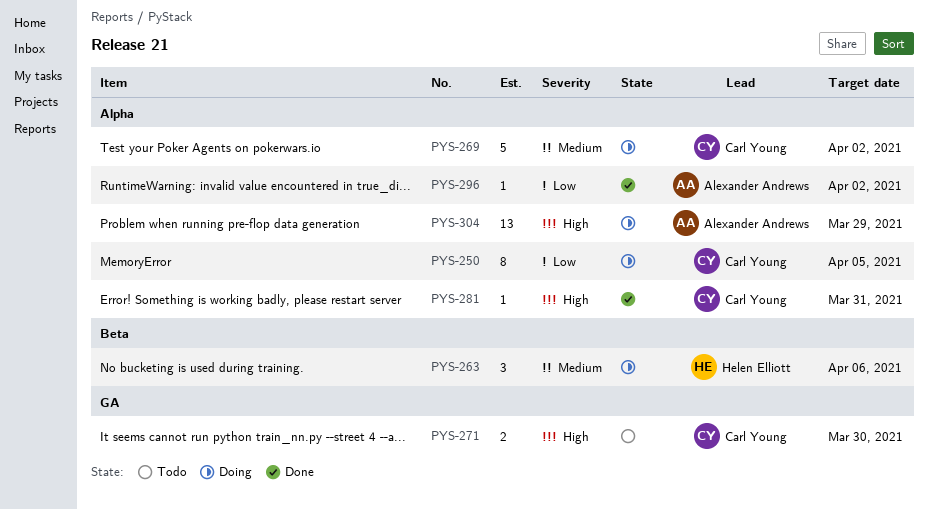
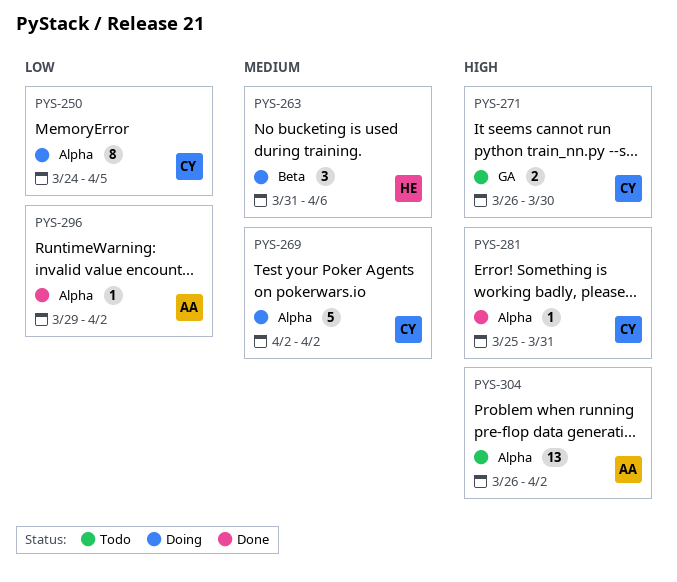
PYS-304, status: Doing -> Todo
PYS-304, due: Mar 29 -> Apr 2

